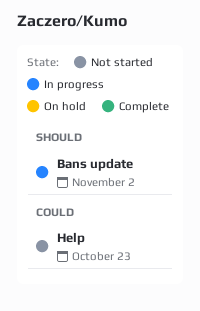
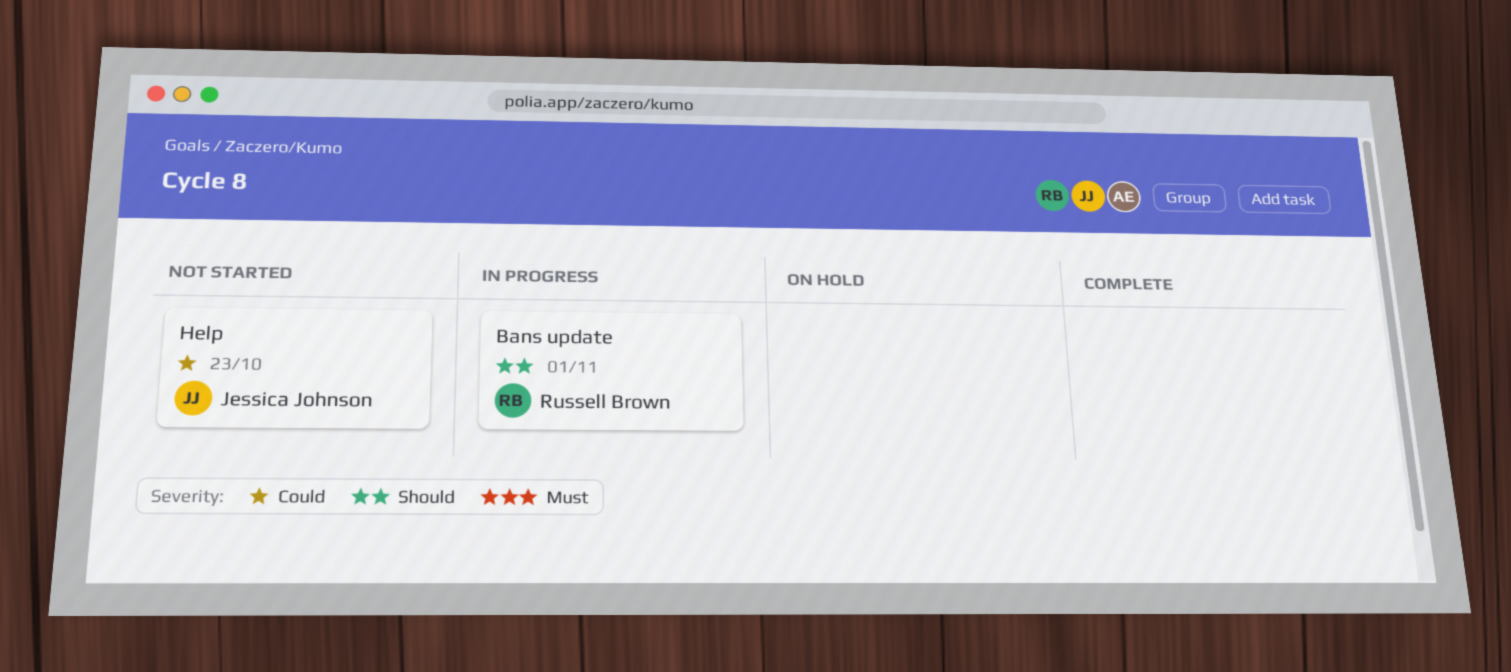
Bans update, due: Nov 2 -> Nov 1

